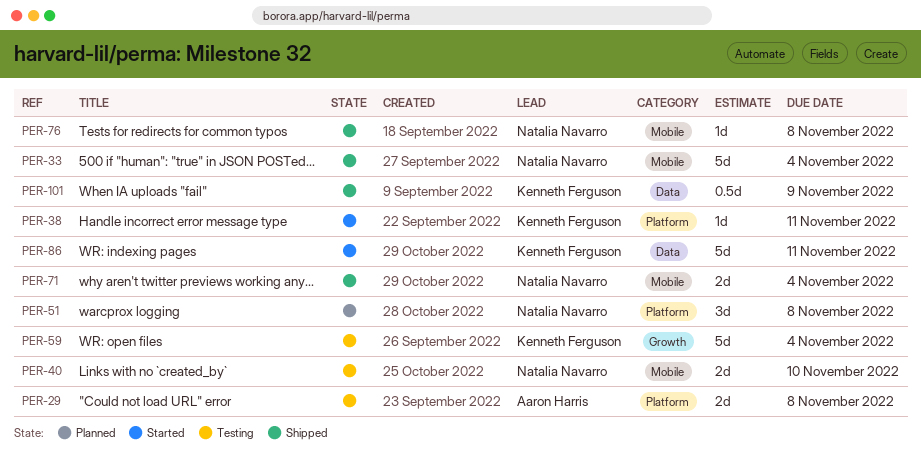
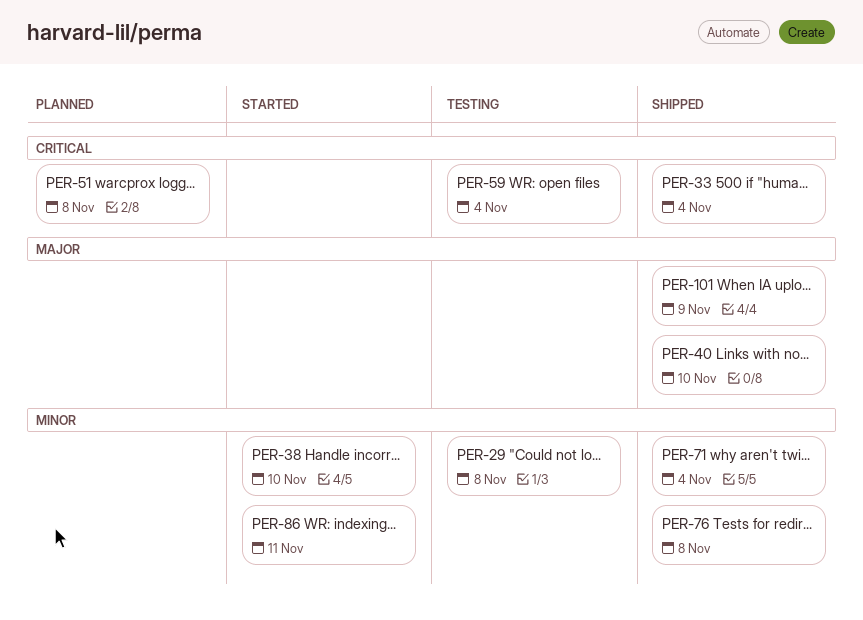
PER-38, due: Nov 11 -> Nov 10
PER-40, status: Testing -> Shipped

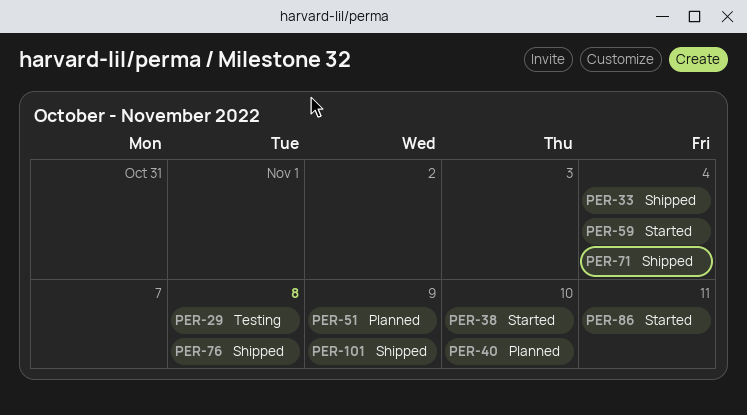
PER-40, status: Shipped -> Planned
PER-51, due: Nov 8 -> Nov 9
PER-59, status: Testing -> Started

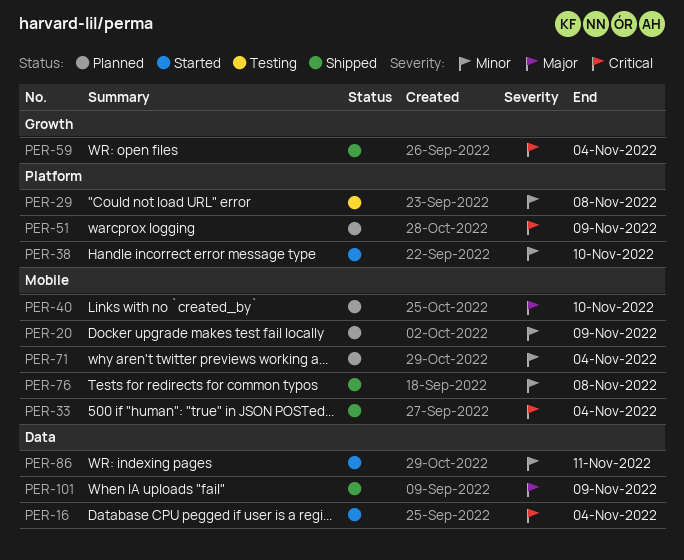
PER-16: none -> present
PER-20: none -> present
PER-59, status: Started -> Shipped
PER-71, status: Shipped -> Planned

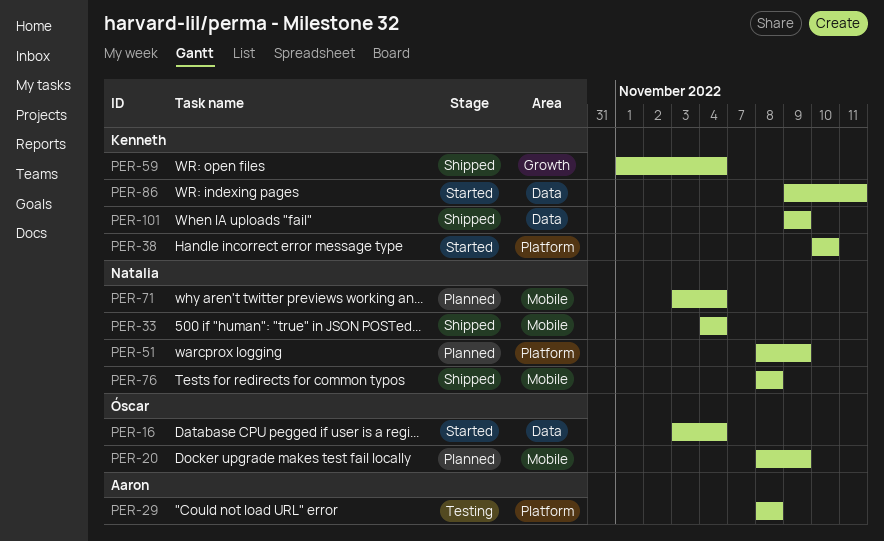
PER-40: present -> none

